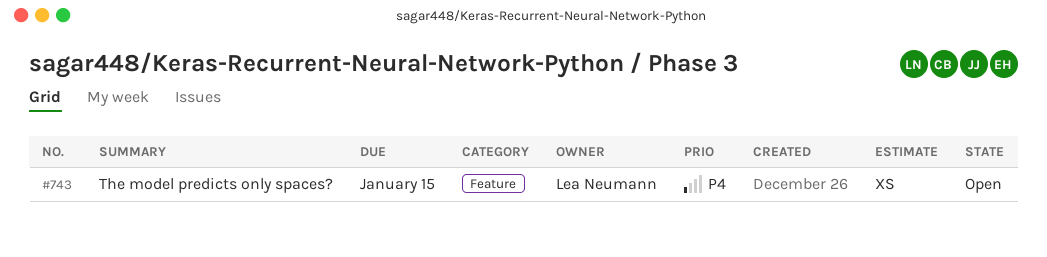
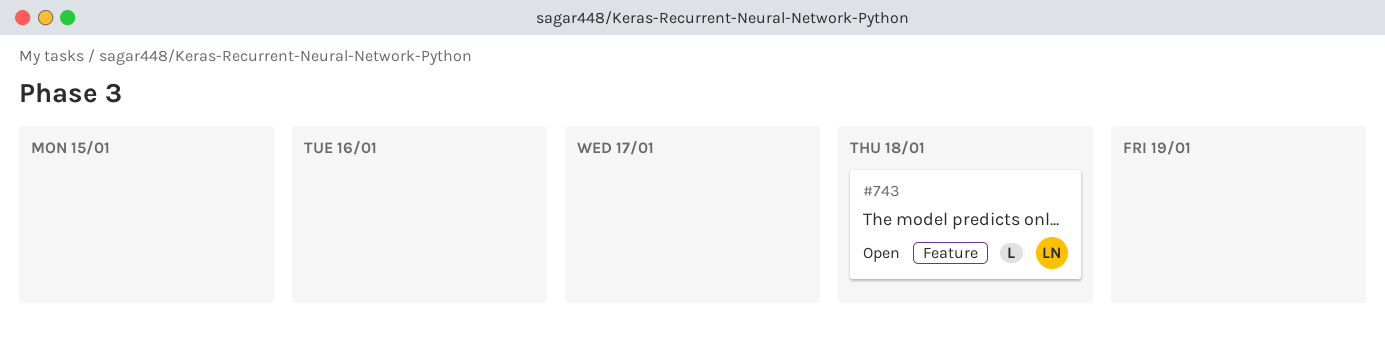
#743, estimate: XS -> L
#743, due: Jan 15 -> Jan 18

